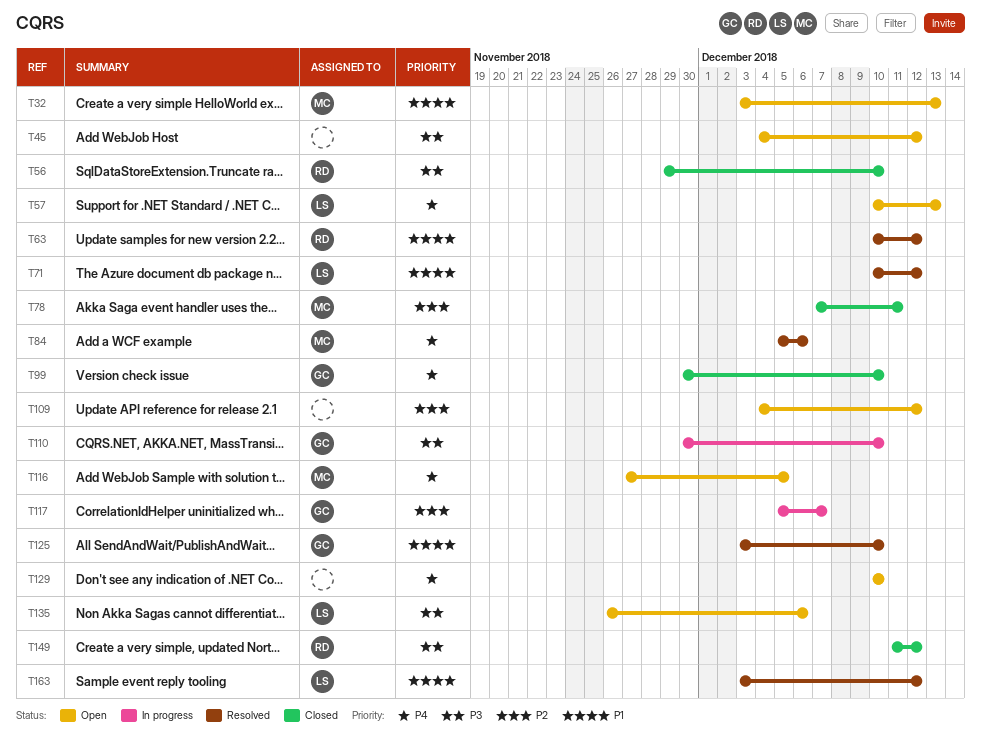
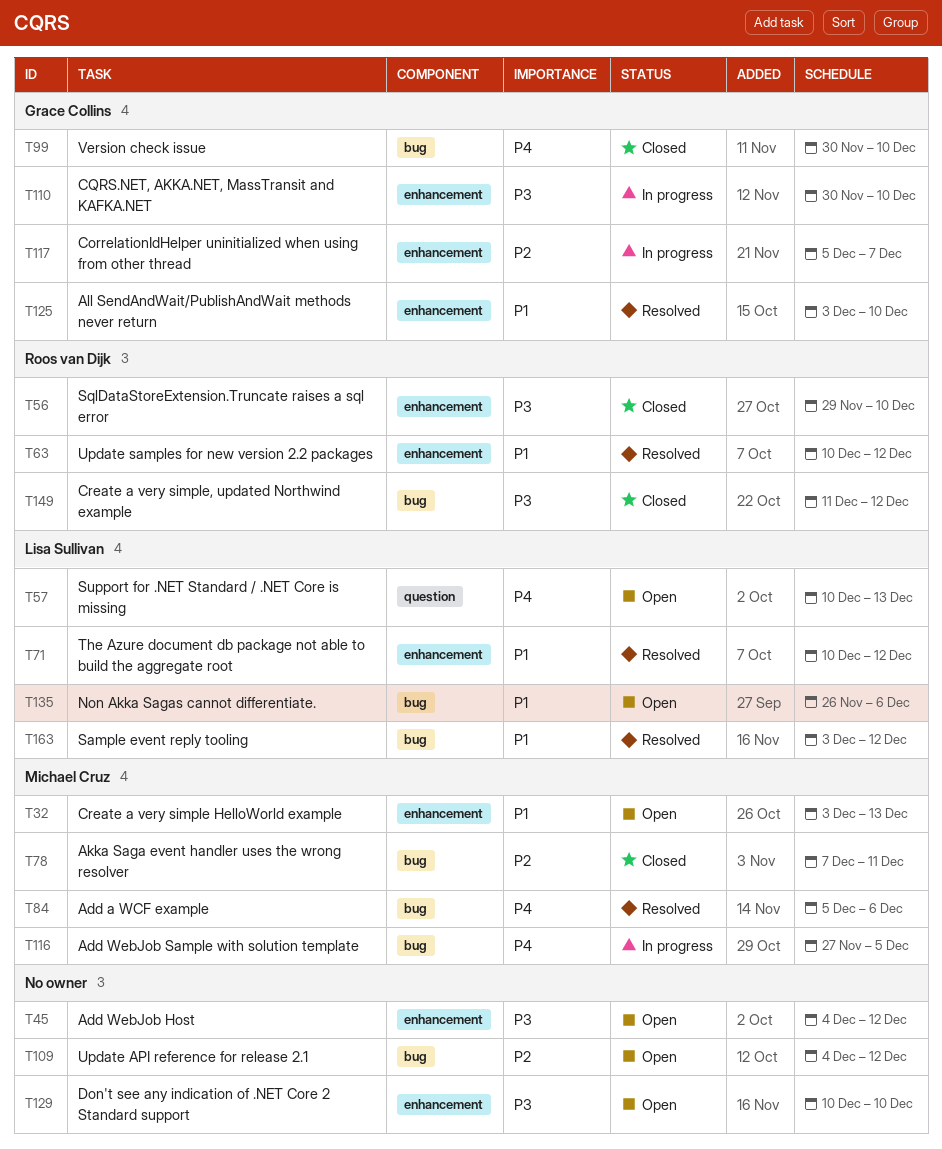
T116, status: Open -> In progress
T129, priority: P4 -> P3
T135, priority: P3 -> P1

